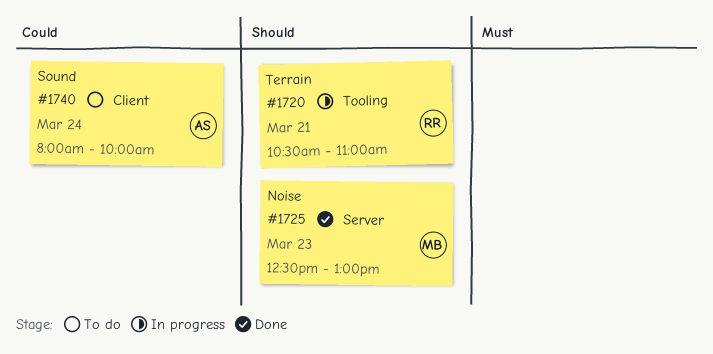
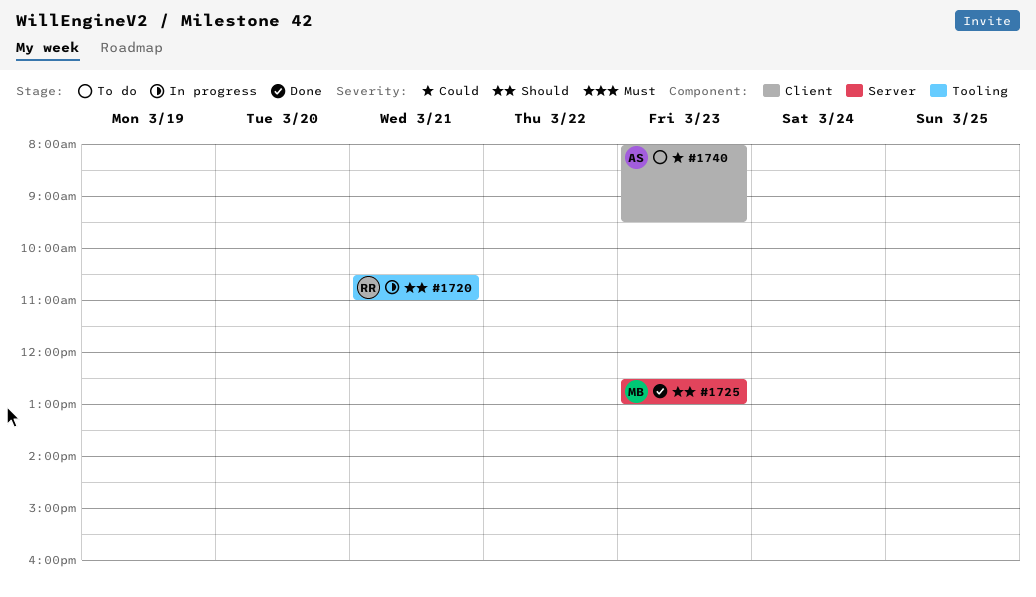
#1740, day: Mar 24 -> Mar 23
#1740, ends: 10:00 -> 09:30

